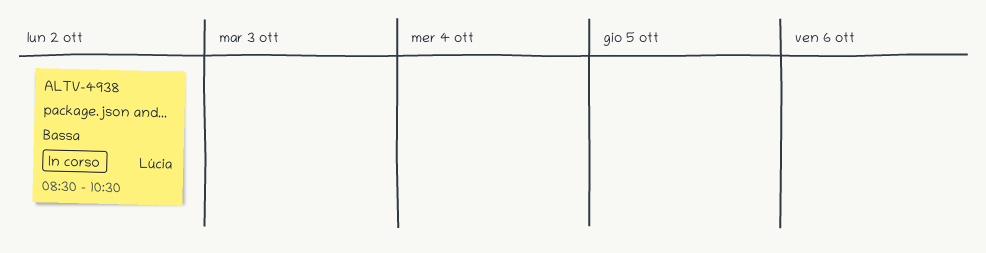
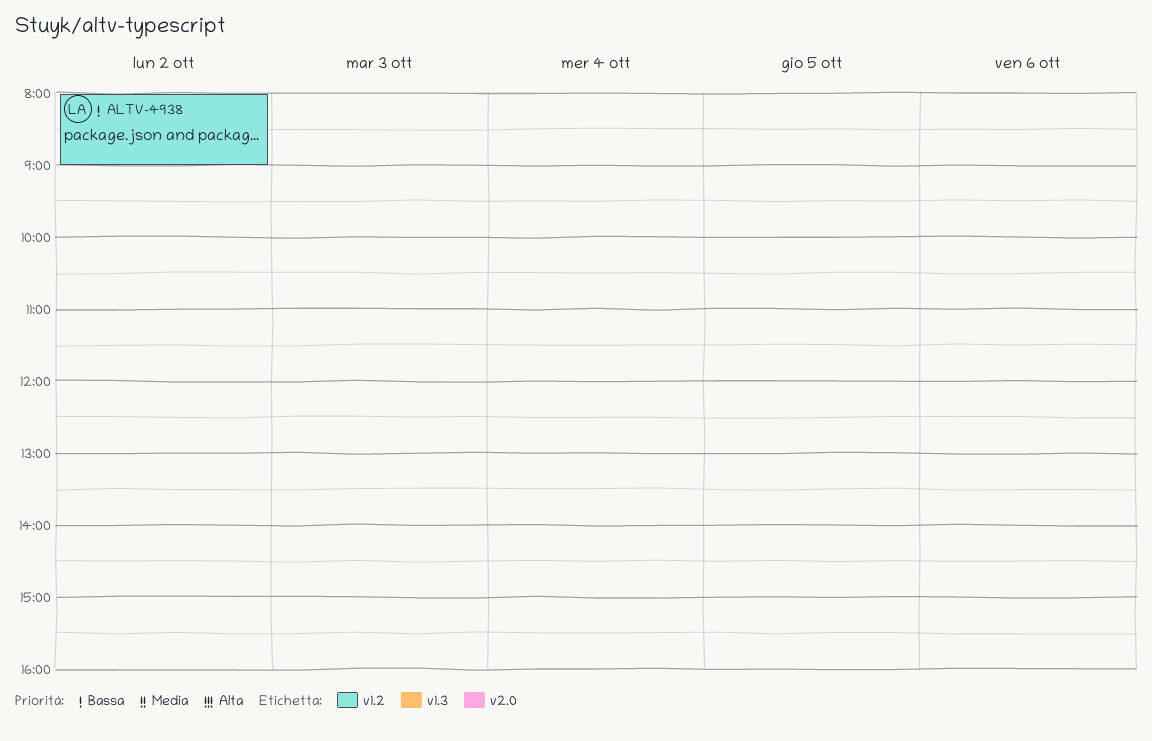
ALTV-4938, begins: 08:30 -> 08:00
ALTV-4938, ends: 10:30 -> 09:00

